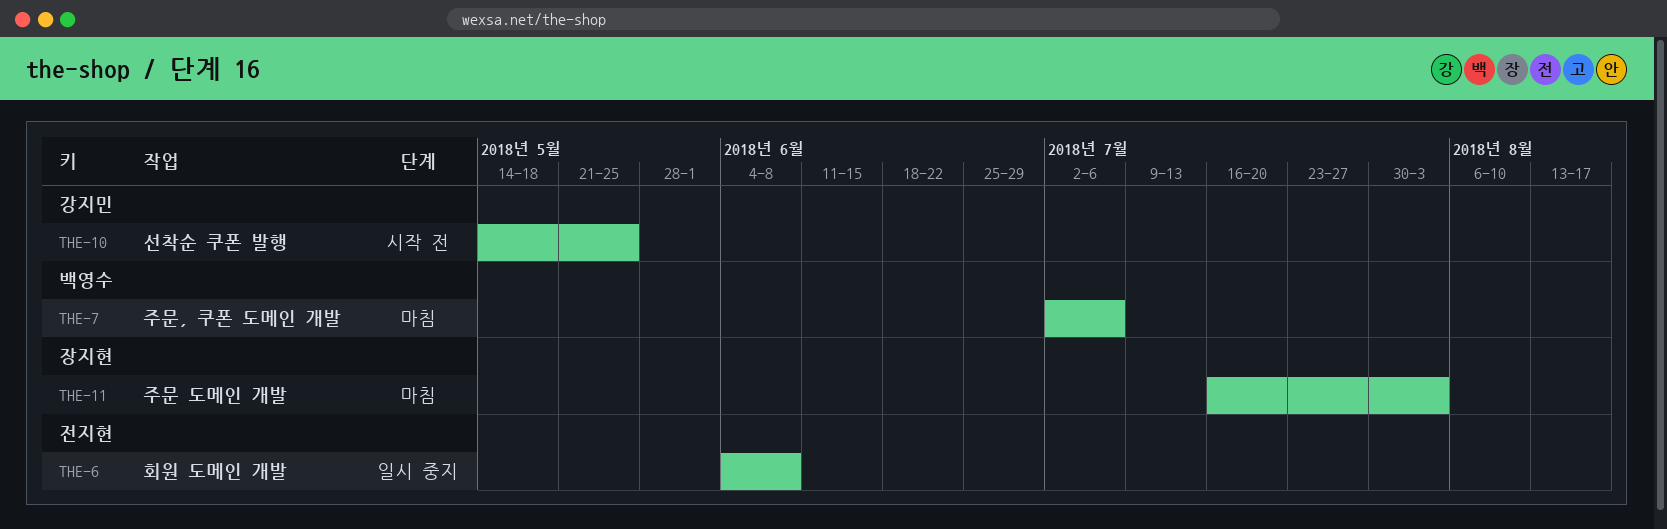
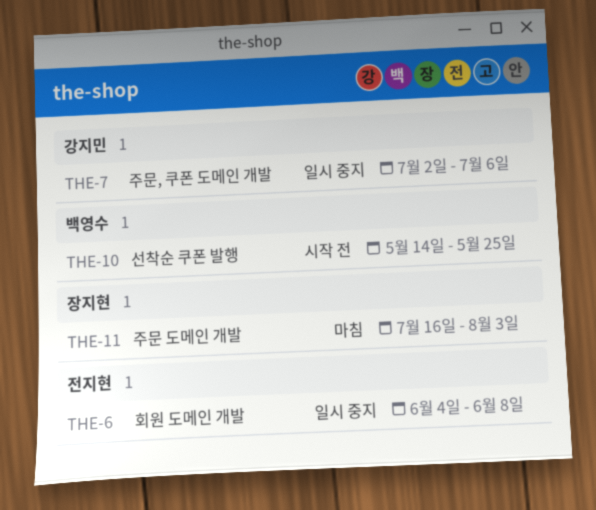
THE-7, status: 마침 -> 일시 중지
THE-7, owner: 백영수 -> 강지민
THE-10, owner: 강지민 -> 백영수

